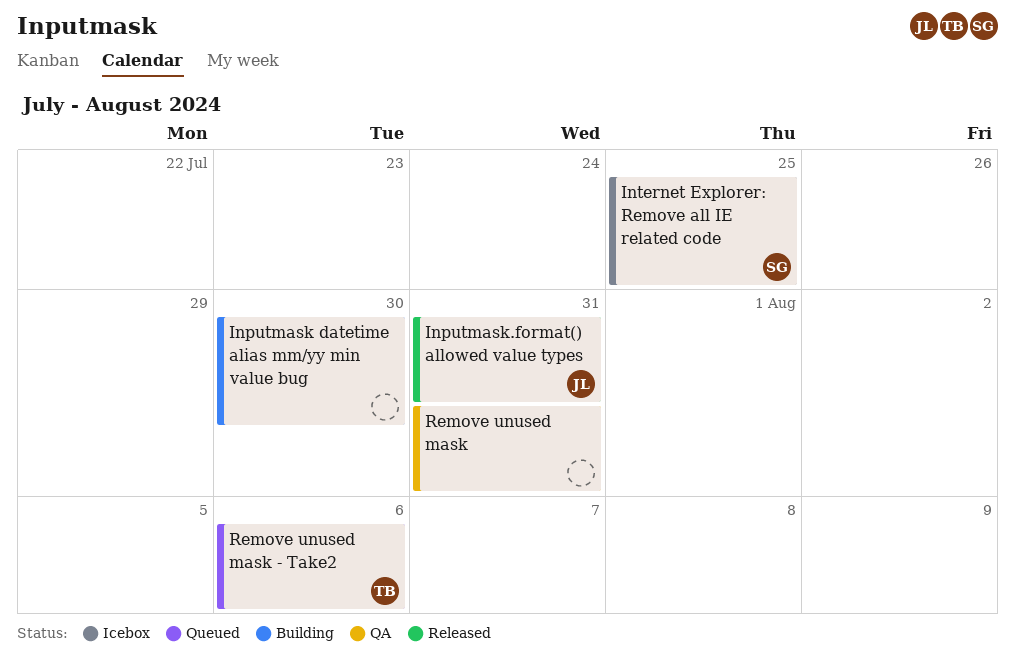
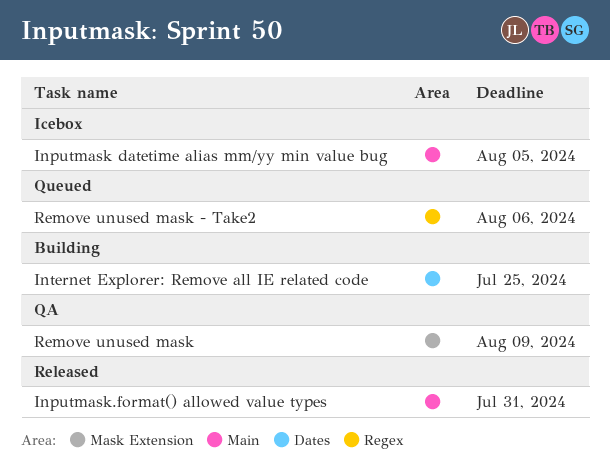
Inputmask datetime alias mm/yy min value bug, status: Building -> Icebox
Inputmask datetime alias mm/yy min value bug, due: Jul 30 -> Aug 5
Internet Explorer: Remove all IE related code, status: Icebox -> Building
Remove unused mask, due: Jul 31 -> Aug 9

